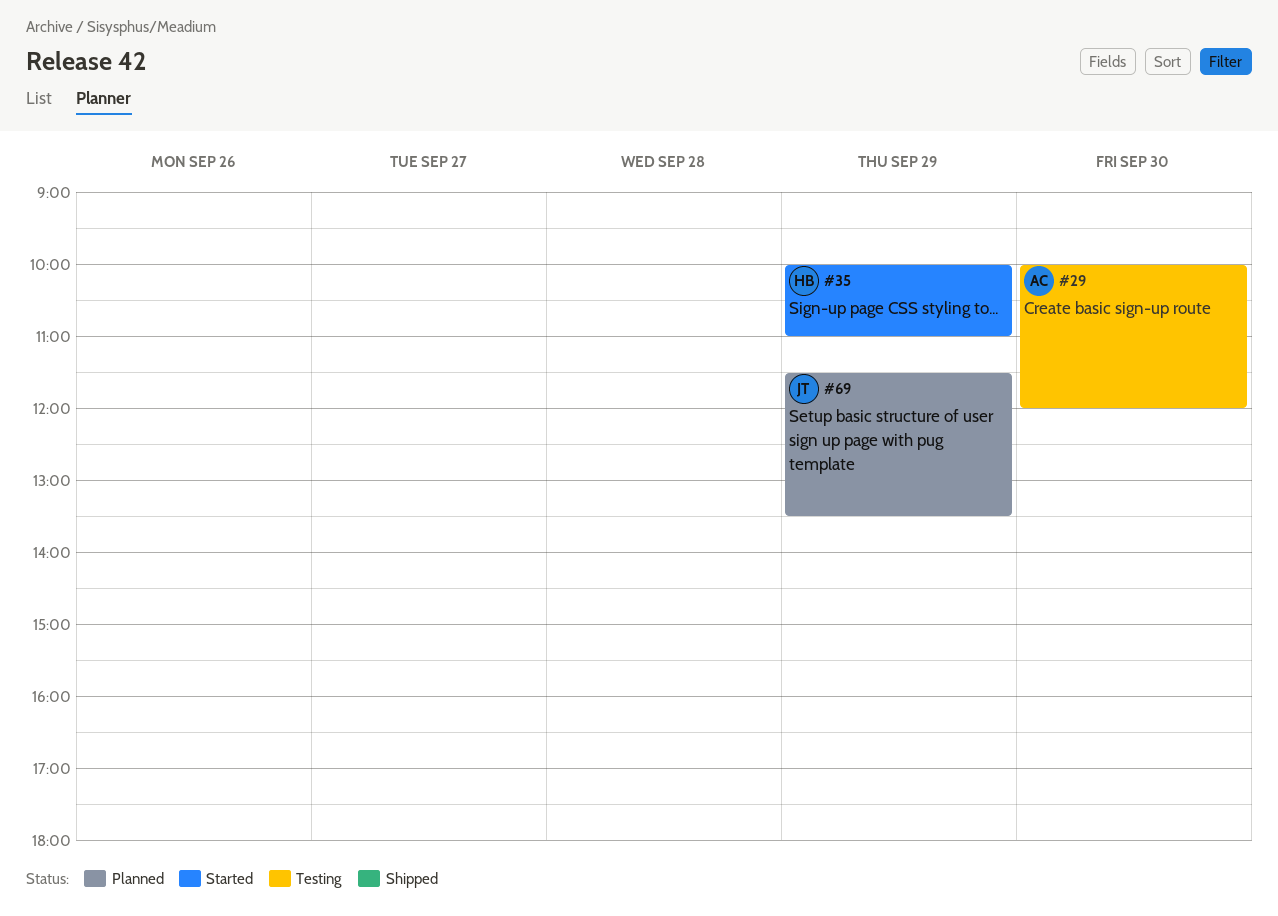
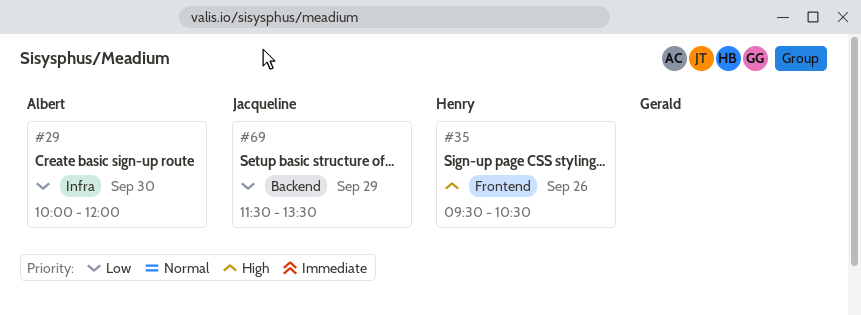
#35, day: Sep 29 -> Sep 26
#35, begins: 10:00 -> 09:30
#35, ends: 11:00 -> 10:30

